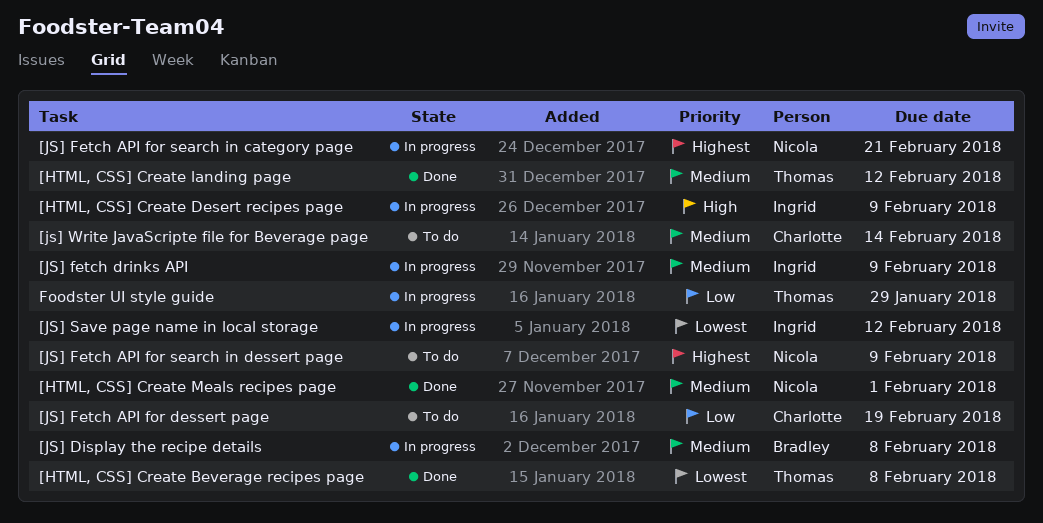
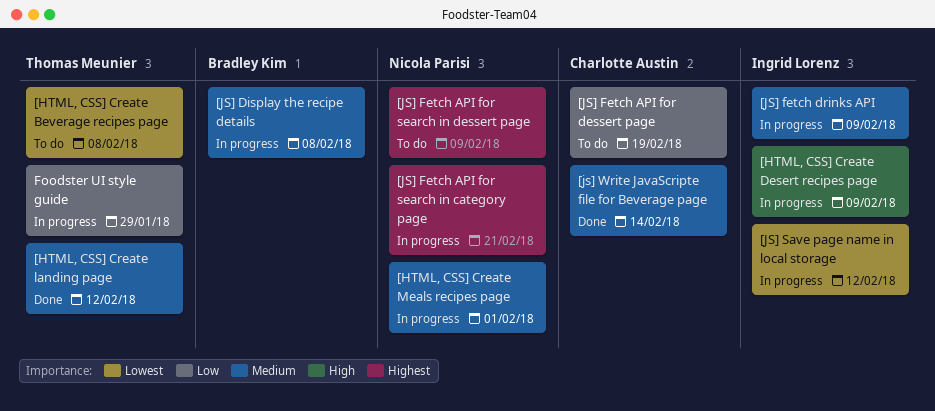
[HTML, CSS] Create Beverage recipes page, status: Done -> To do
[HTML, CSS] Create Meals recipes page, status: Done -> In progress
[js] Write JavaScripte file for Beverage page, status: To do -> Done

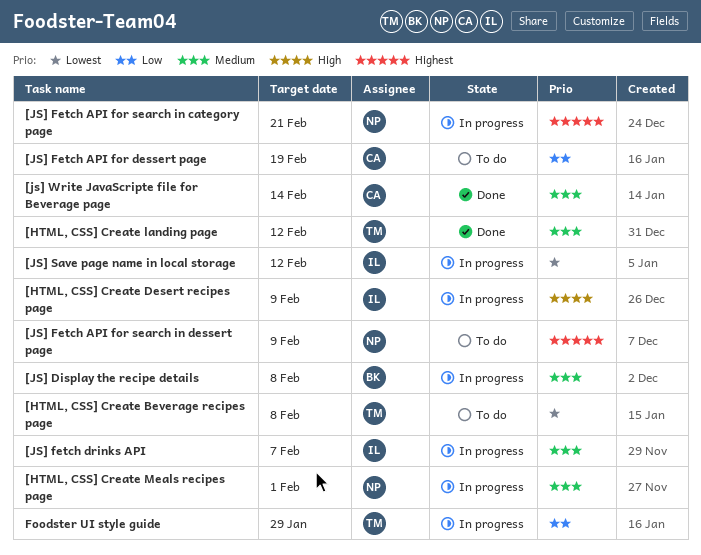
[JS] fetch drinks API, due: Feb 9 -> Feb 7

